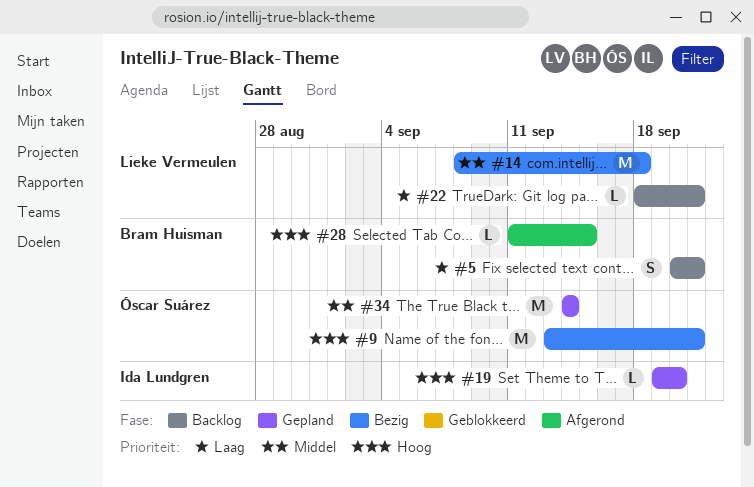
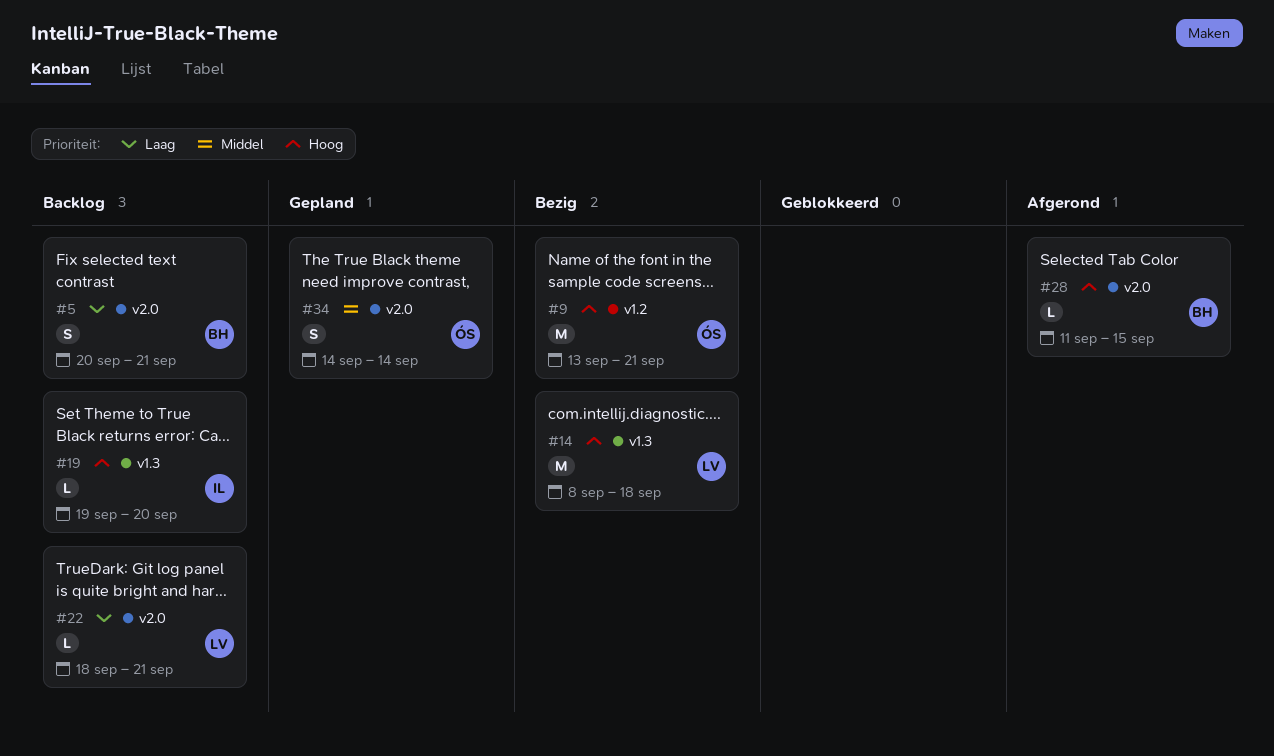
#14, priority: Middel -> Hoog
#19, status: Gepland -> Backlog
#34, estimate: M -> S

